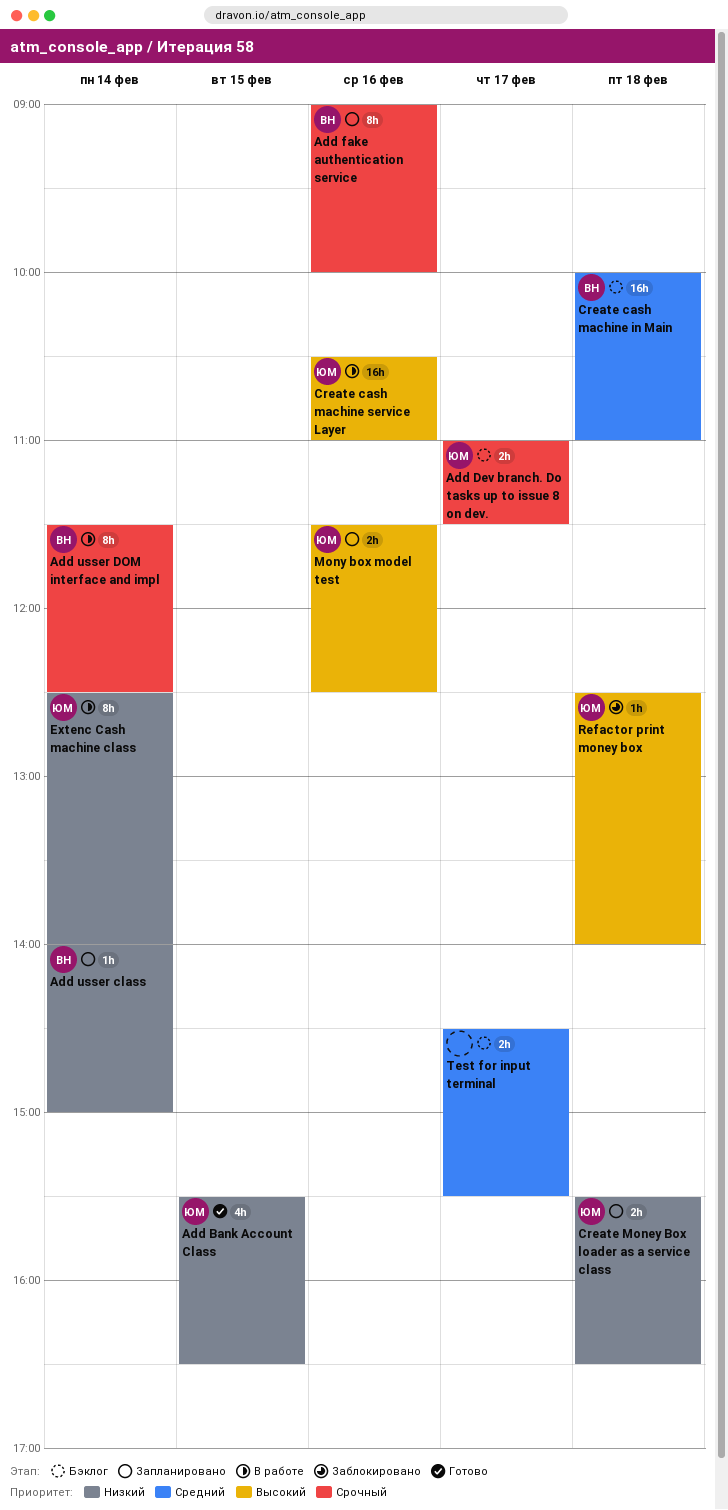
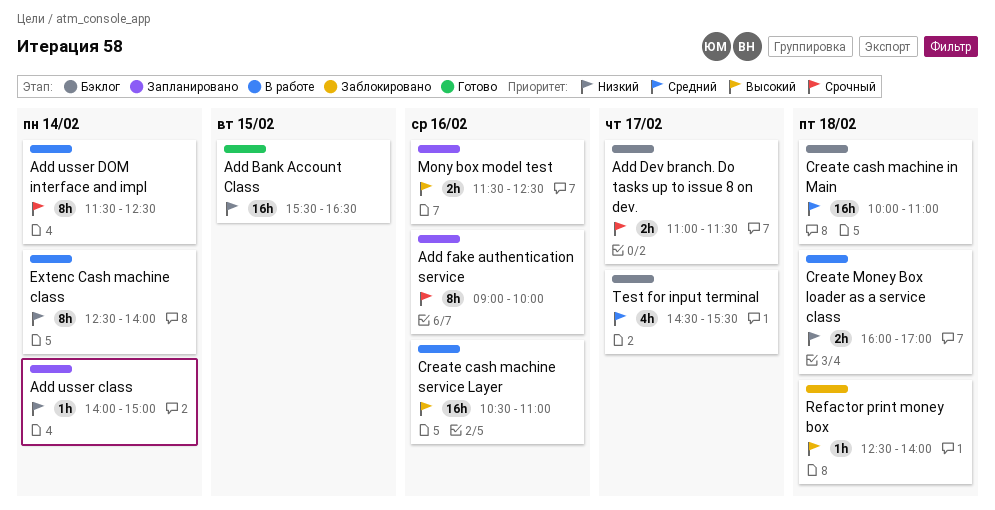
Add Bank Account Class, estimate: 4h -> 16h
Create Money Box loader as a service class, status: Запланировано -> В работе
Create Money Box loader as a service class, begins: 15:30 -> 16:00
Create Money Box loader as a service class, ends: 16:30 -> 17:00
Test for input terminal, estimate: 2h -> 4h

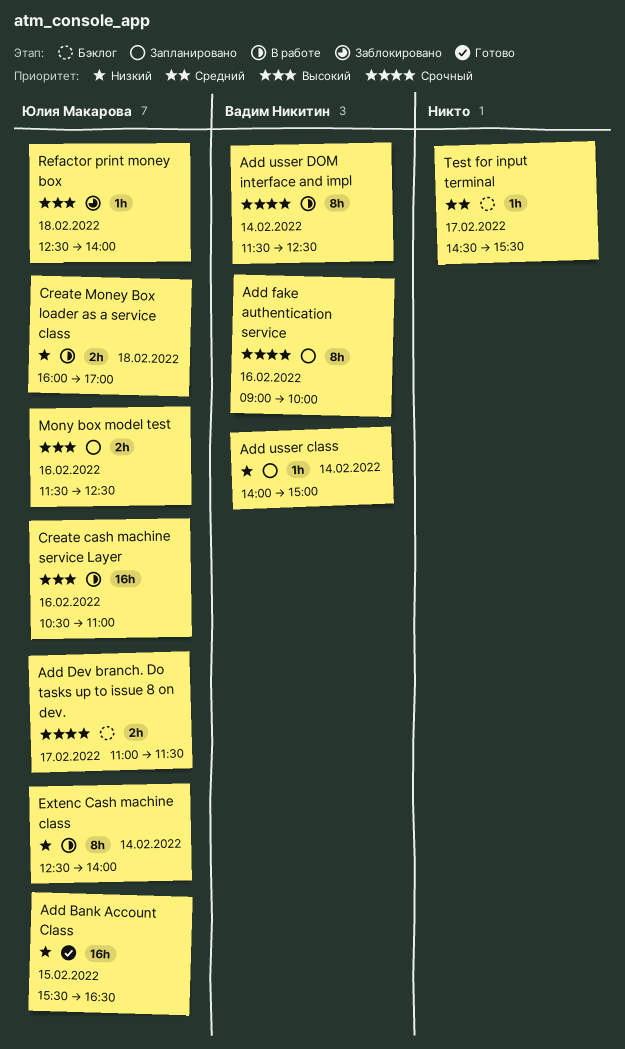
Create cash machine in Main: present -> none
Test for input terminal, estimate: 4h -> 1h

